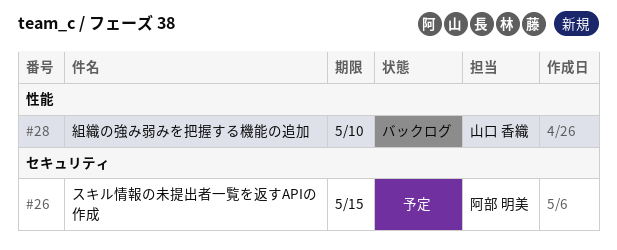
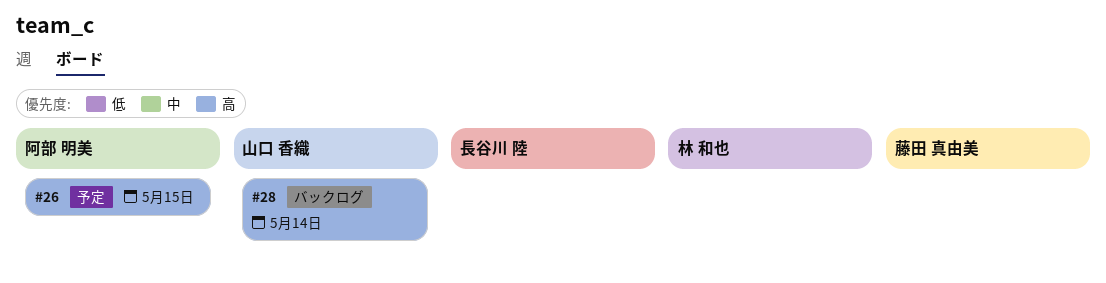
#28, due: May 10 -> May 14

